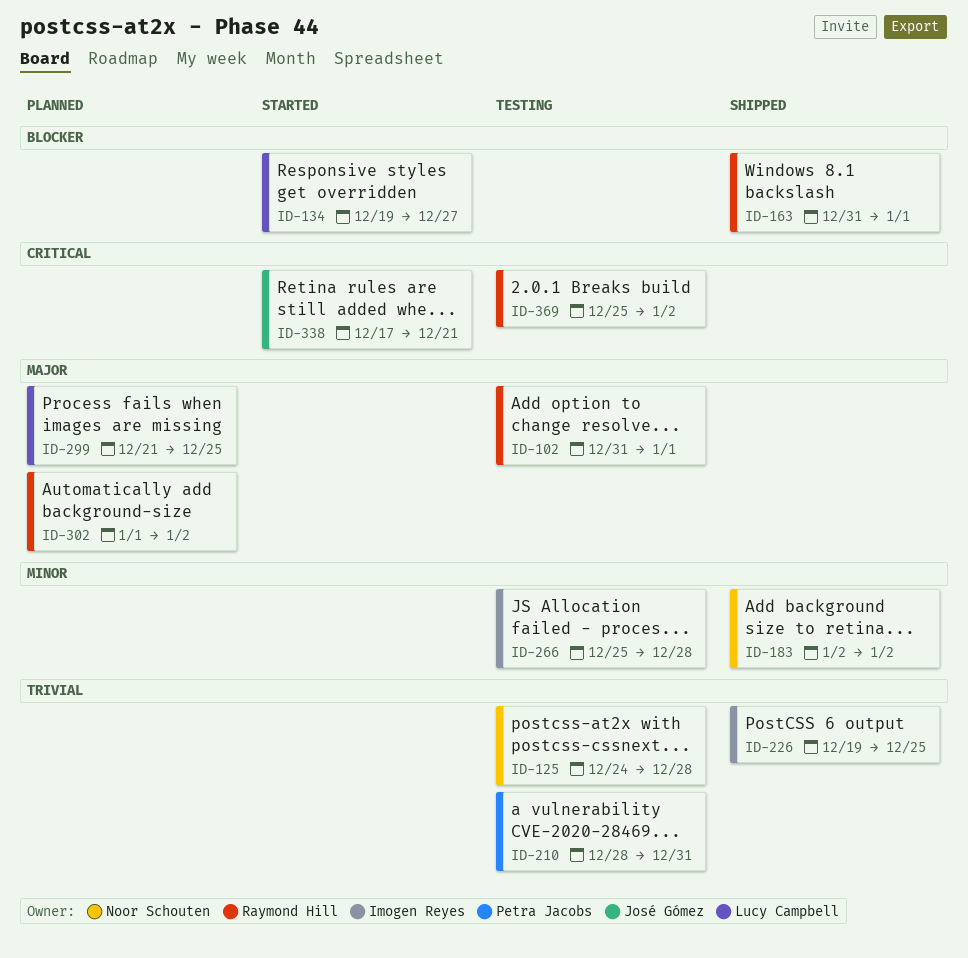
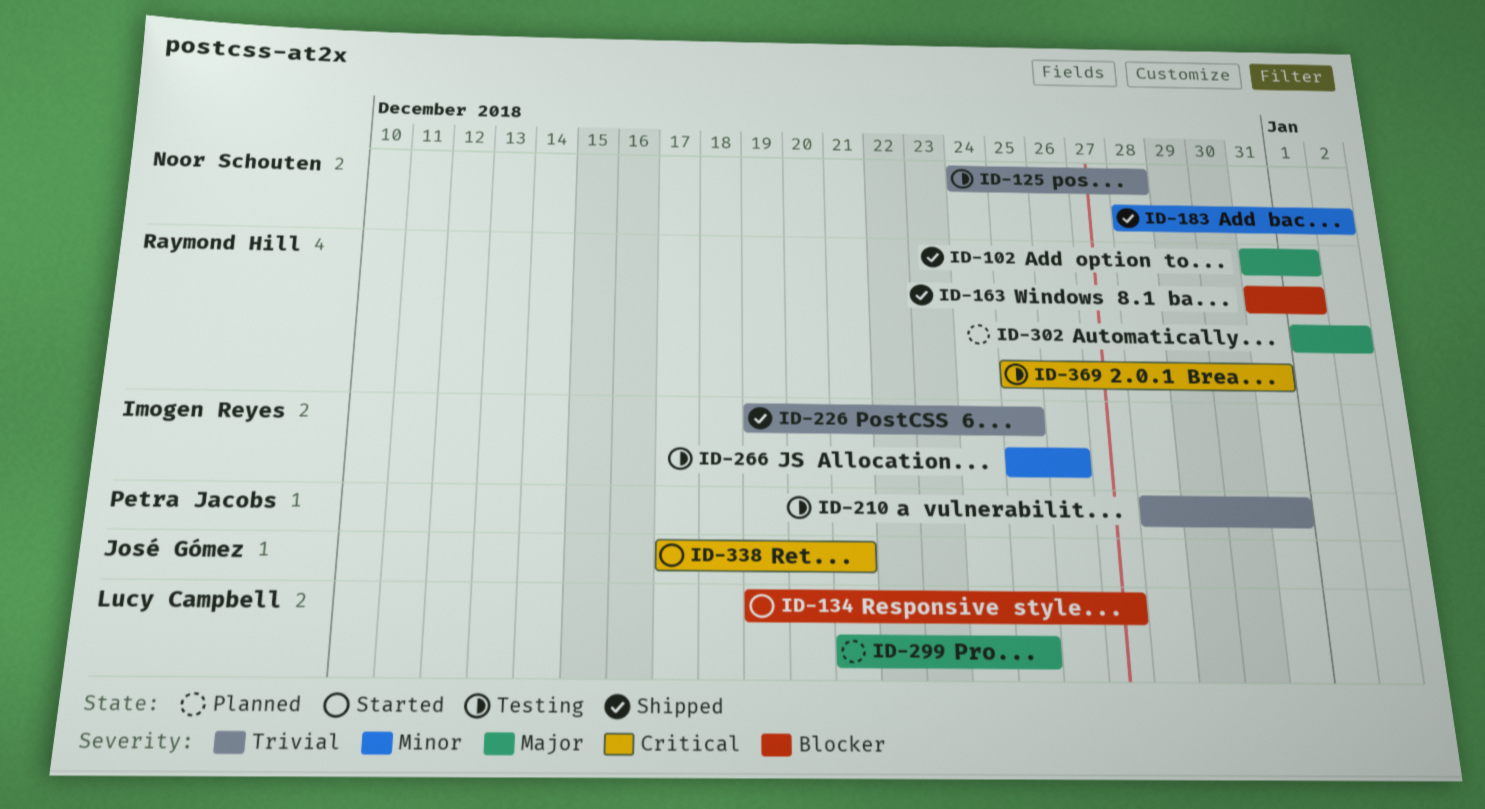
ID-102, status: Testing -> Shipped
ID-183, start: Jan 2 -> Dec 28
ID-266, due: Dec 28 -> Dec 26
ID-369, due: Jan 2 -> Dec 31

